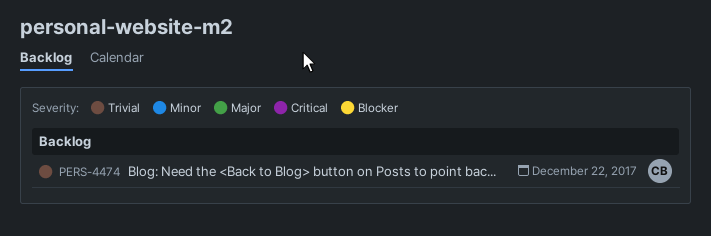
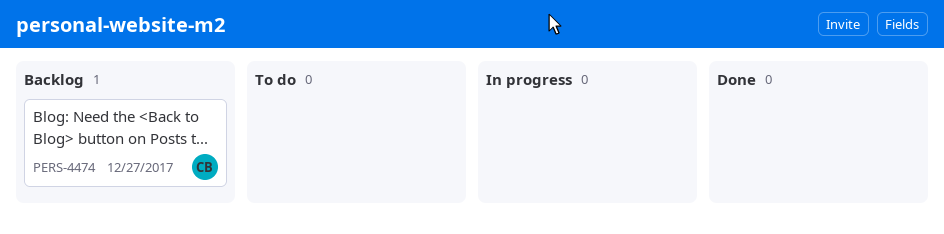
PERS-4474, due: Dec 22 -> Dec 27

